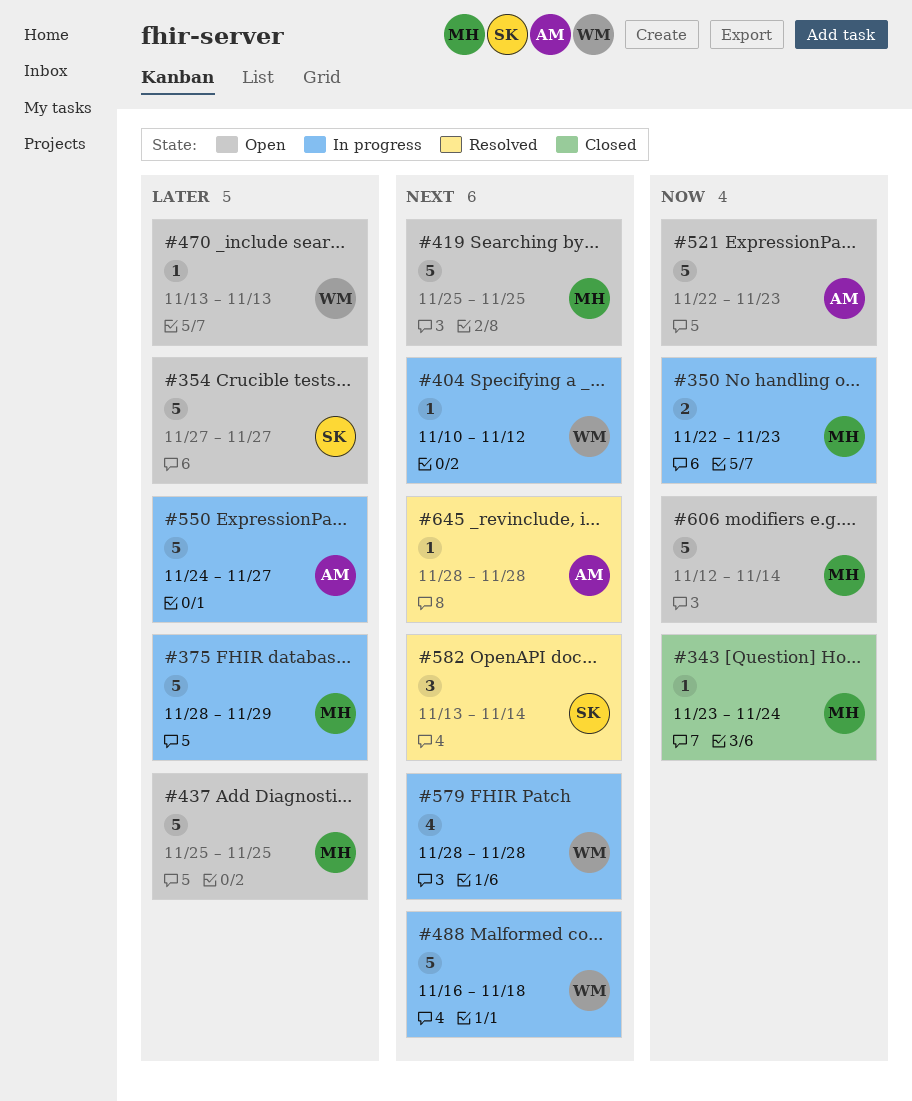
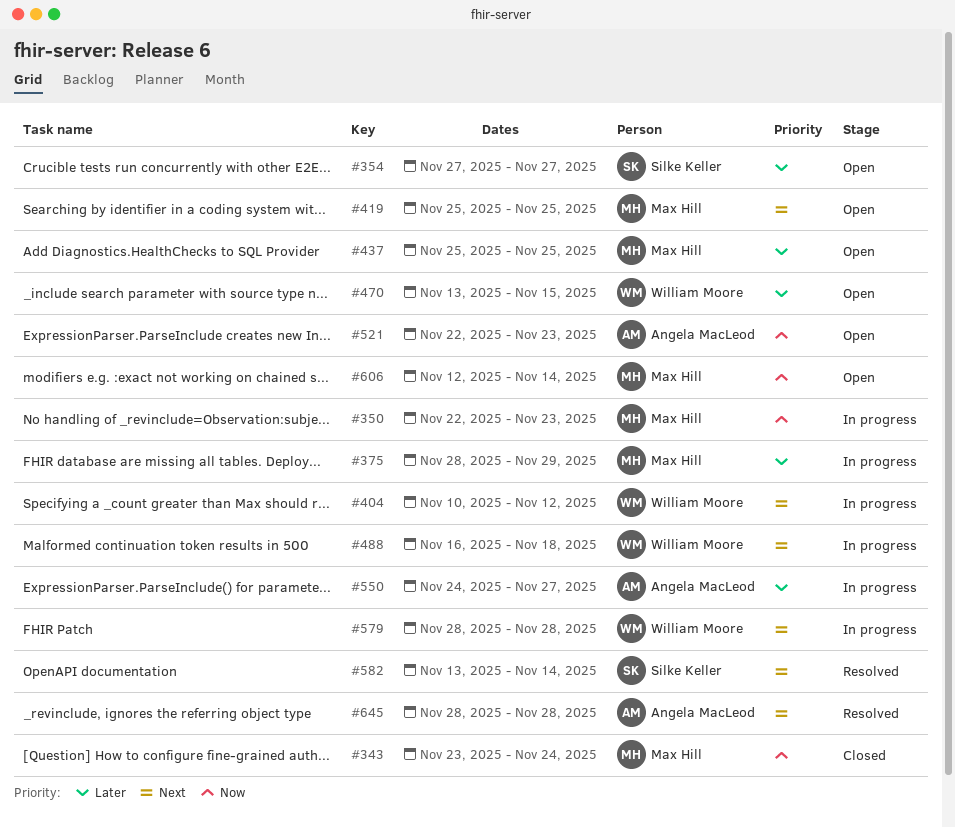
#470, due: Nov 13 -> Nov 15

